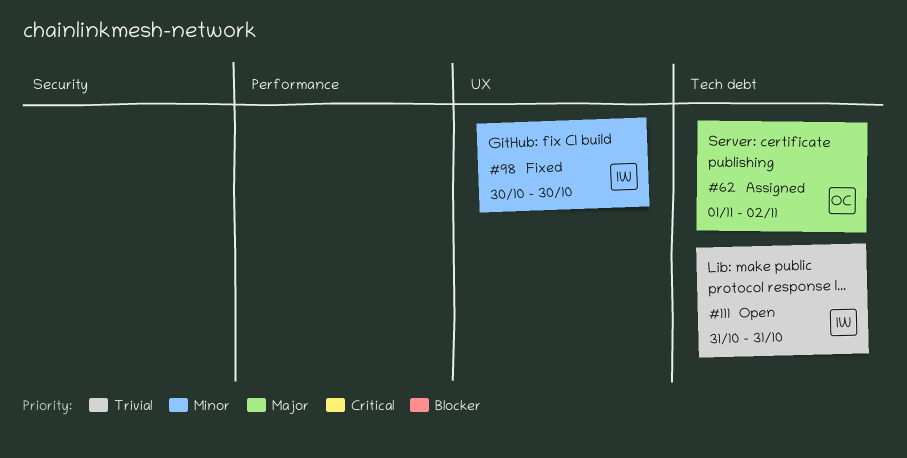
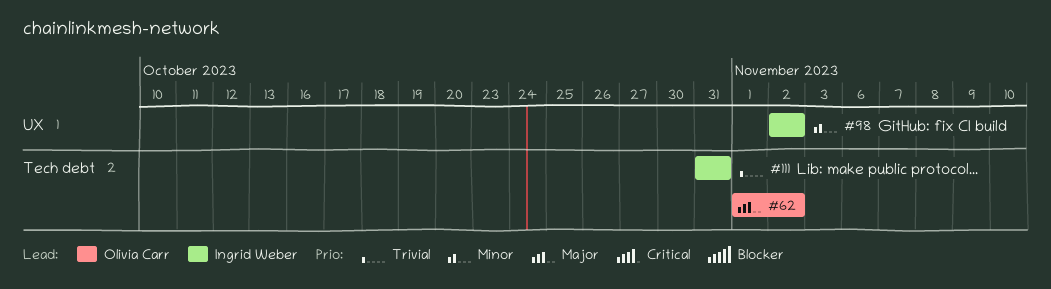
#98, start: Oct 30 -> Nov 2
#98, due: Oct 30 -> Nov 2

